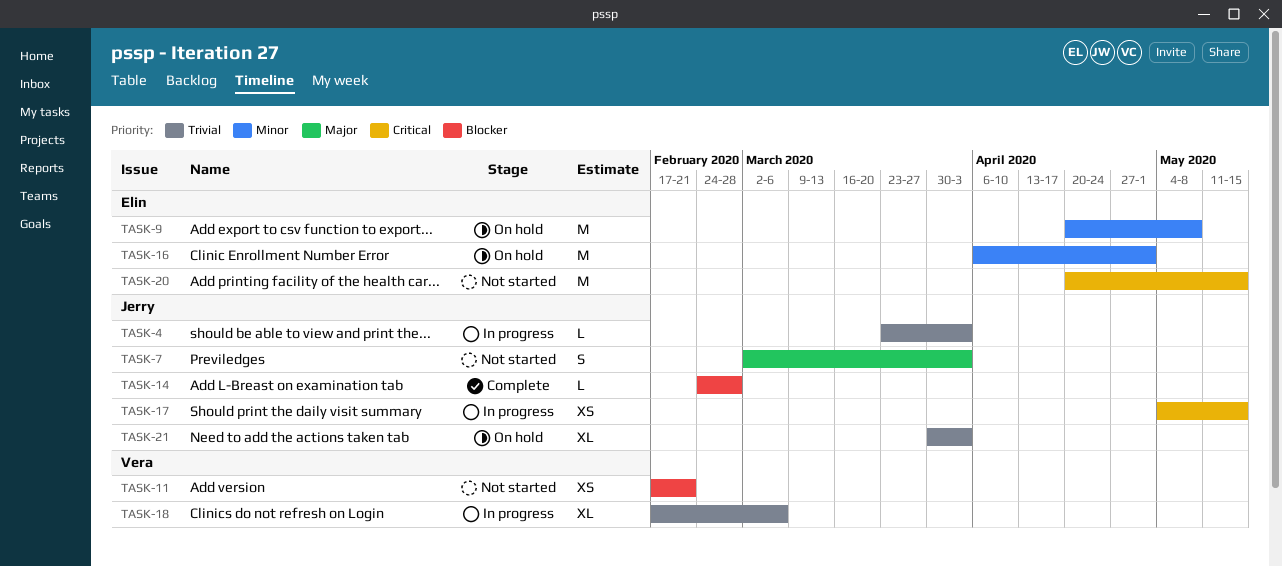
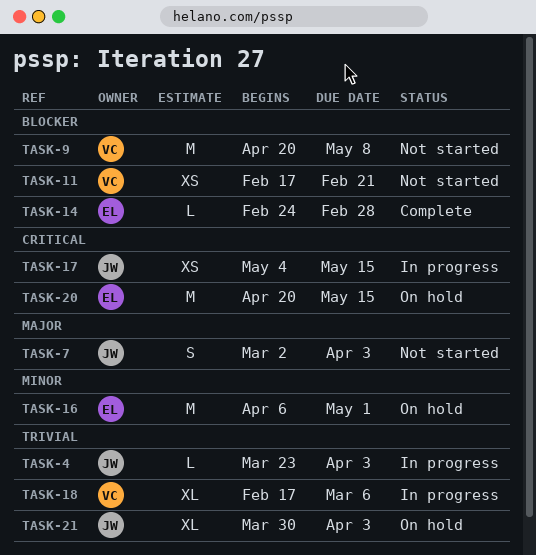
TASK-9, status: On hold -> Not started
TASK-9, owner: Elin -> Vera
TASK-9, priority: Minor -> Blocker
TASK-14, owner: Jerry -> Elin
TASK-20, status: Not started -> On hold

